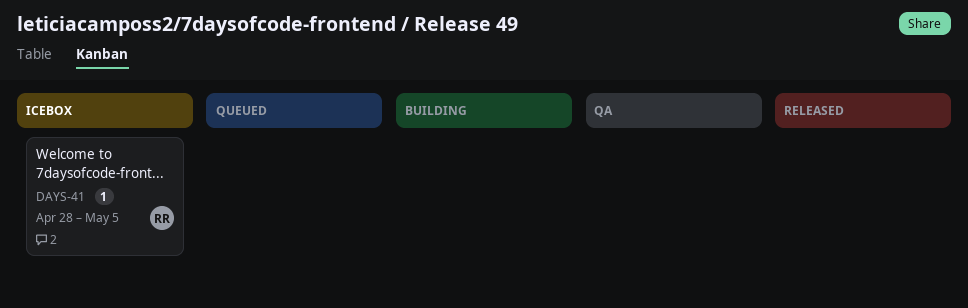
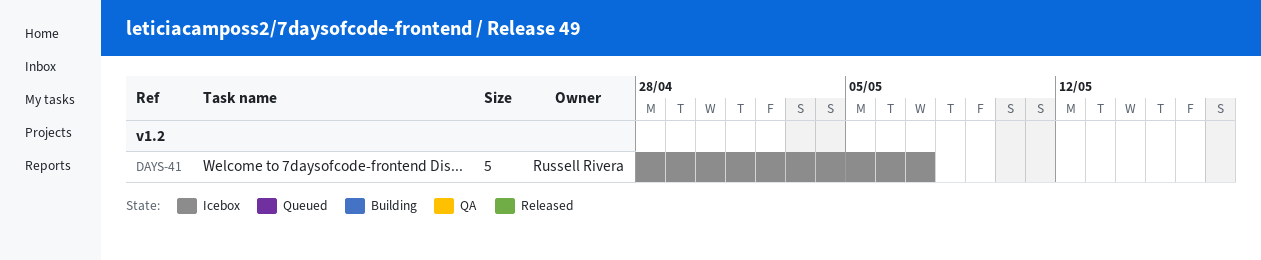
DAYS-41, estimate: 1 -> 5
DAYS-41, due: May 5 -> May 7

